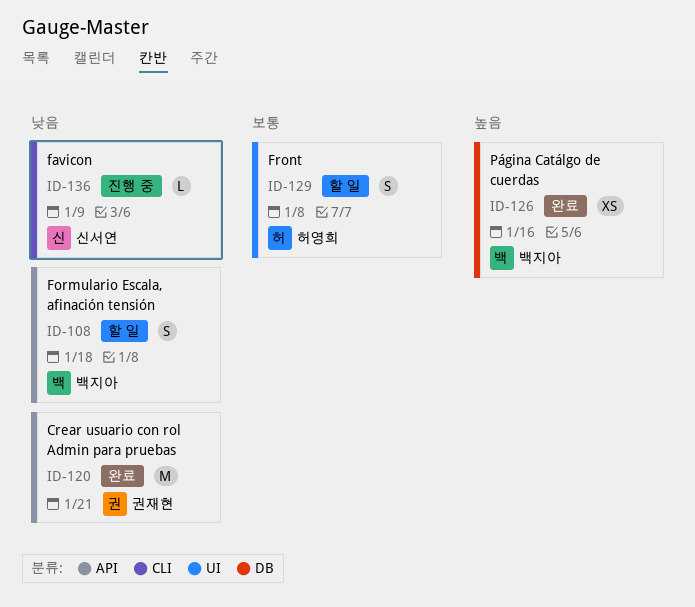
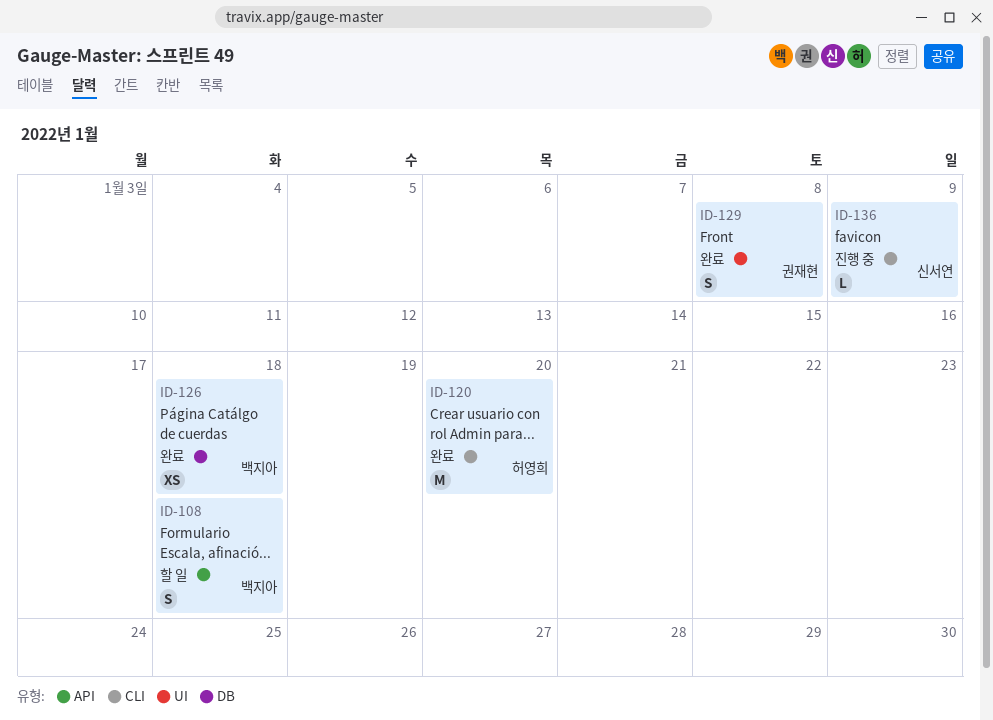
ID-120, owner: 권재현 -> 허영희
ID-120, label: API -> CLI
ID-120, due: Jan 21 -> Jan 20
ID-126, due: Jan 16 -> Jan 18
ID-129, status: 할 일 -> 완료
ID-129, owner: 허영희 -> 권재현

